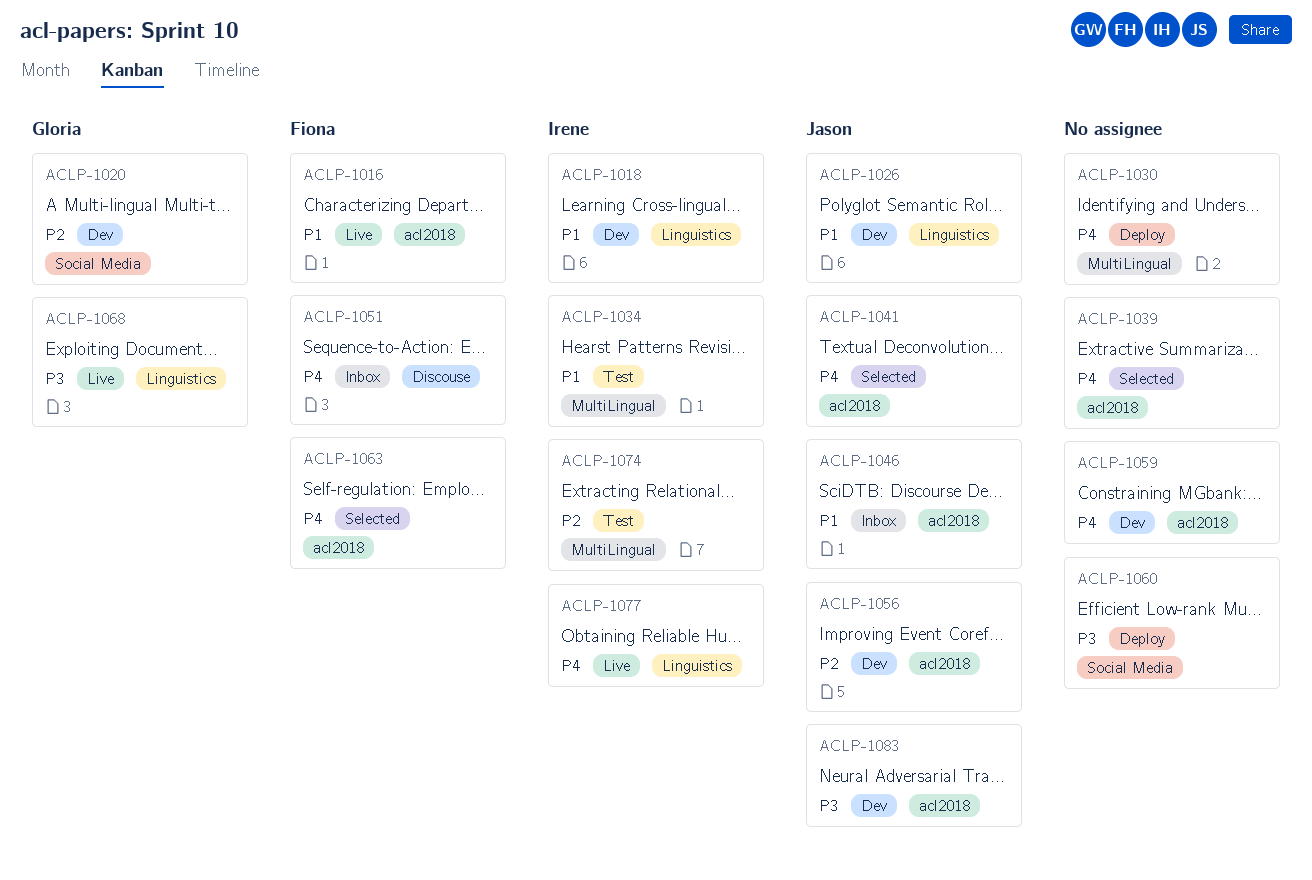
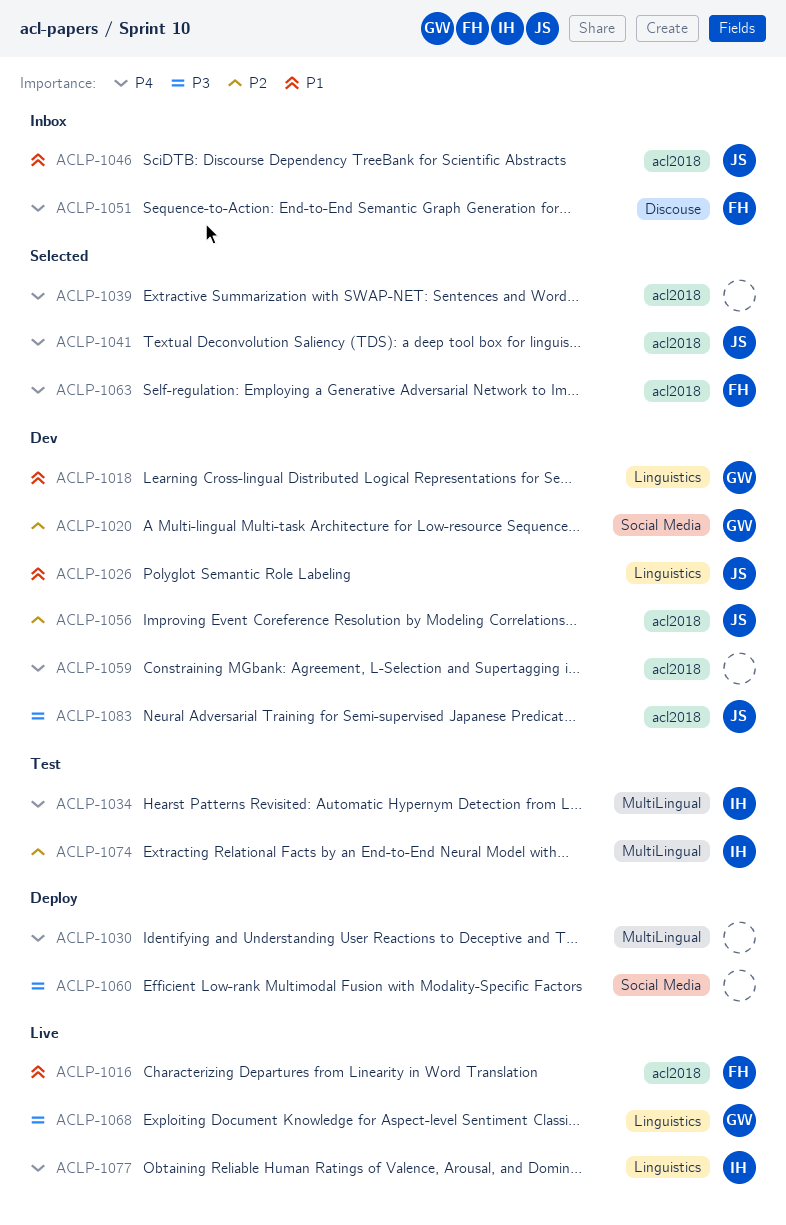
ACLP-1018, owner: Irene -> Gloria
ACLP-1034, priority: P1 -> P4

